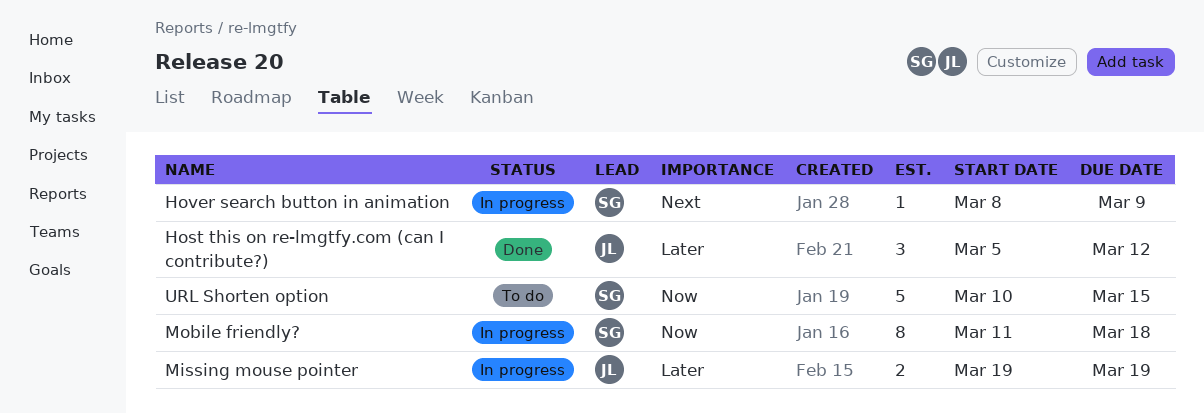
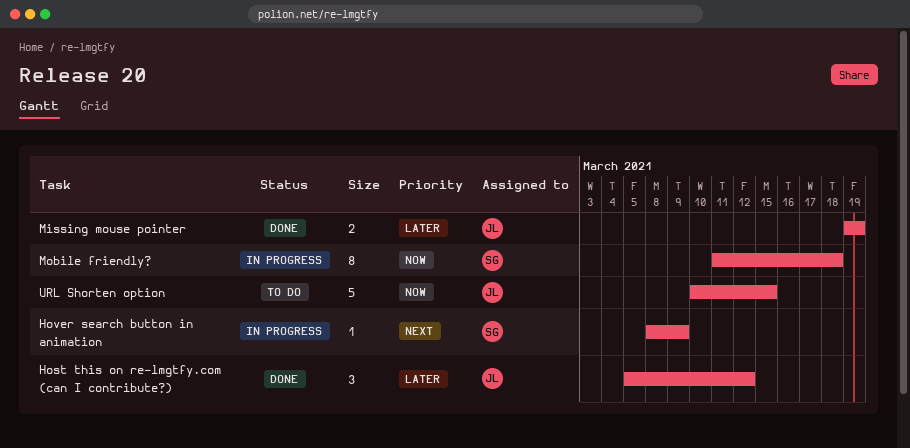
Missing mouse pointer, status: In progress -> Done
URL Shorten option, owner: SG -> JL

